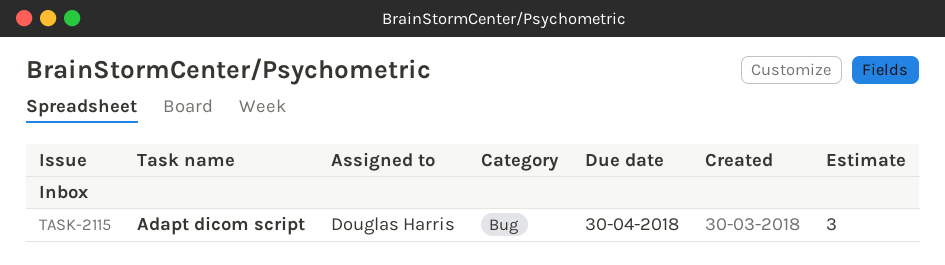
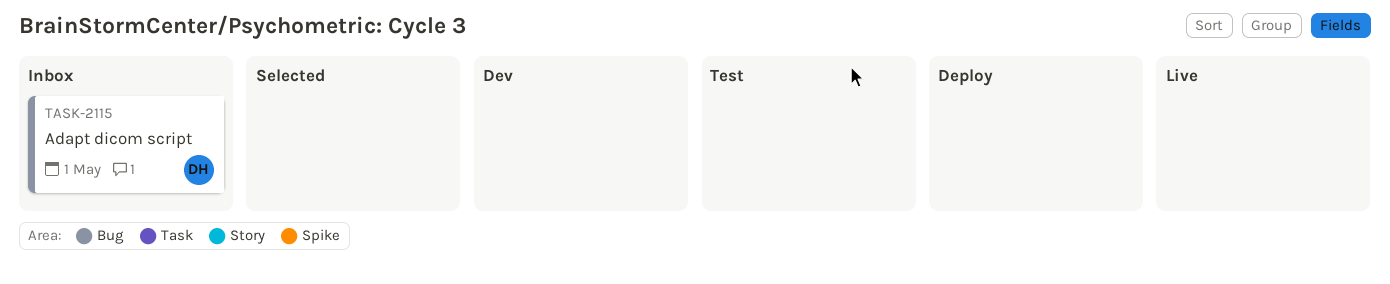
TASK-2115, due: Apr 30 -> May 1

